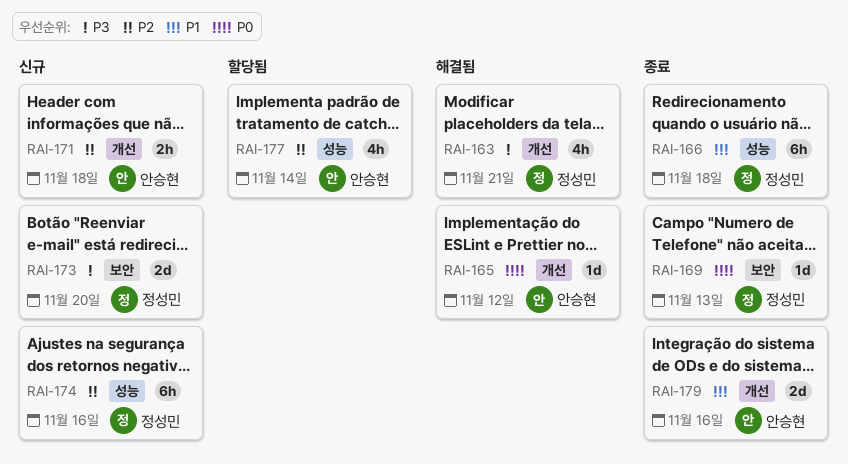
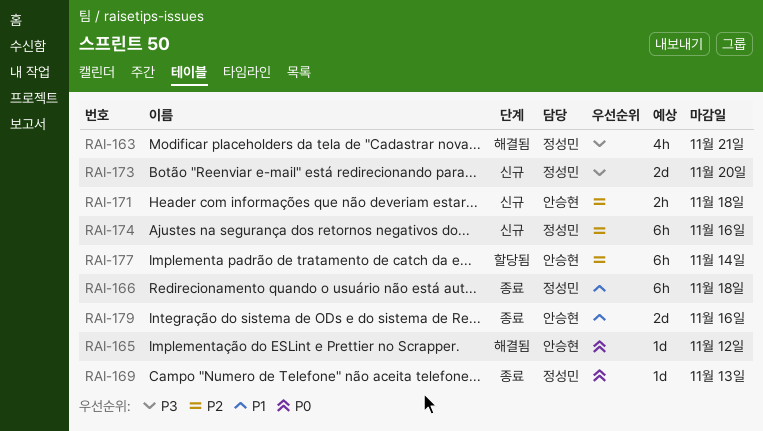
RAI-177, estimate: 4h -> 6h

